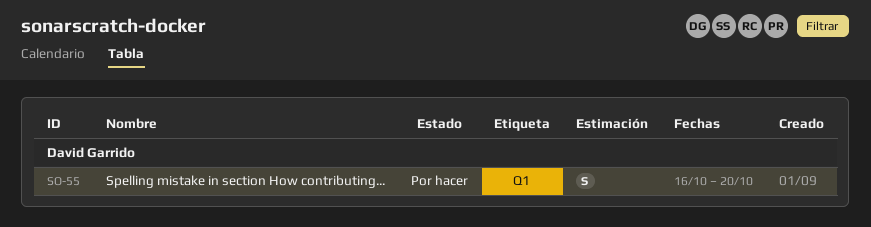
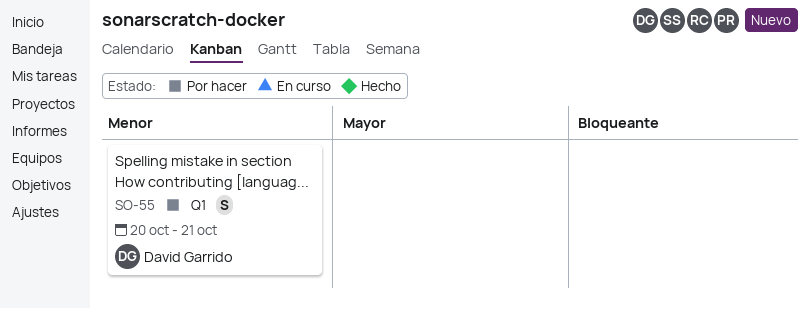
SO-55, start: Oct 16 -> Oct 20
SO-55, due: Oct 20 -> Oct 21

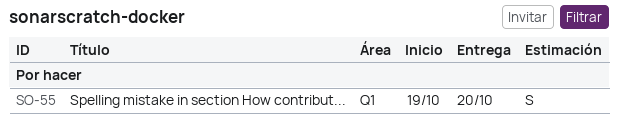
SO-55, start: Oct 20 -> Oct 19
SO-55, due: Oct 21 -> Oct 20

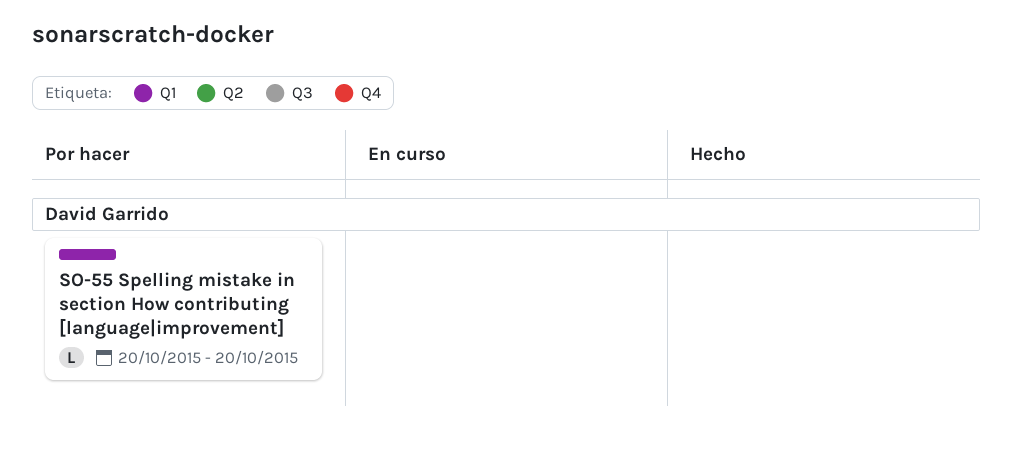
SO-55, estimate: S -> L
SO-55, start: Oct 19 -> Oct 20

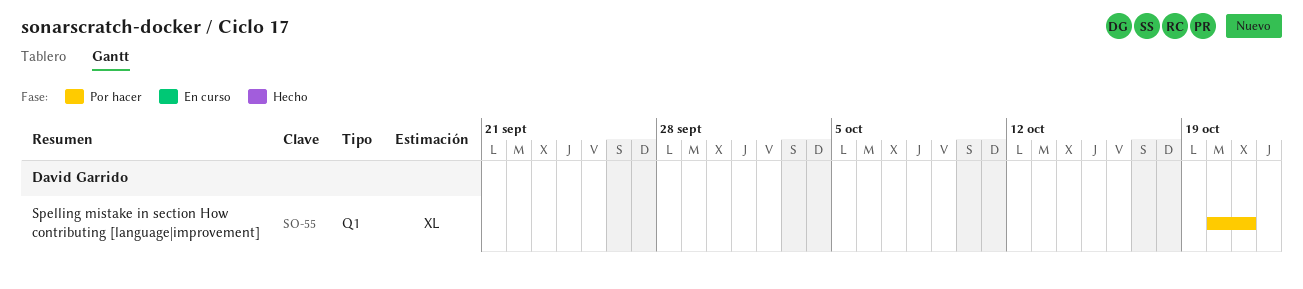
SO-55, estimate: L -> XL
SO-55, due: Oct 20 -> Oct 21

